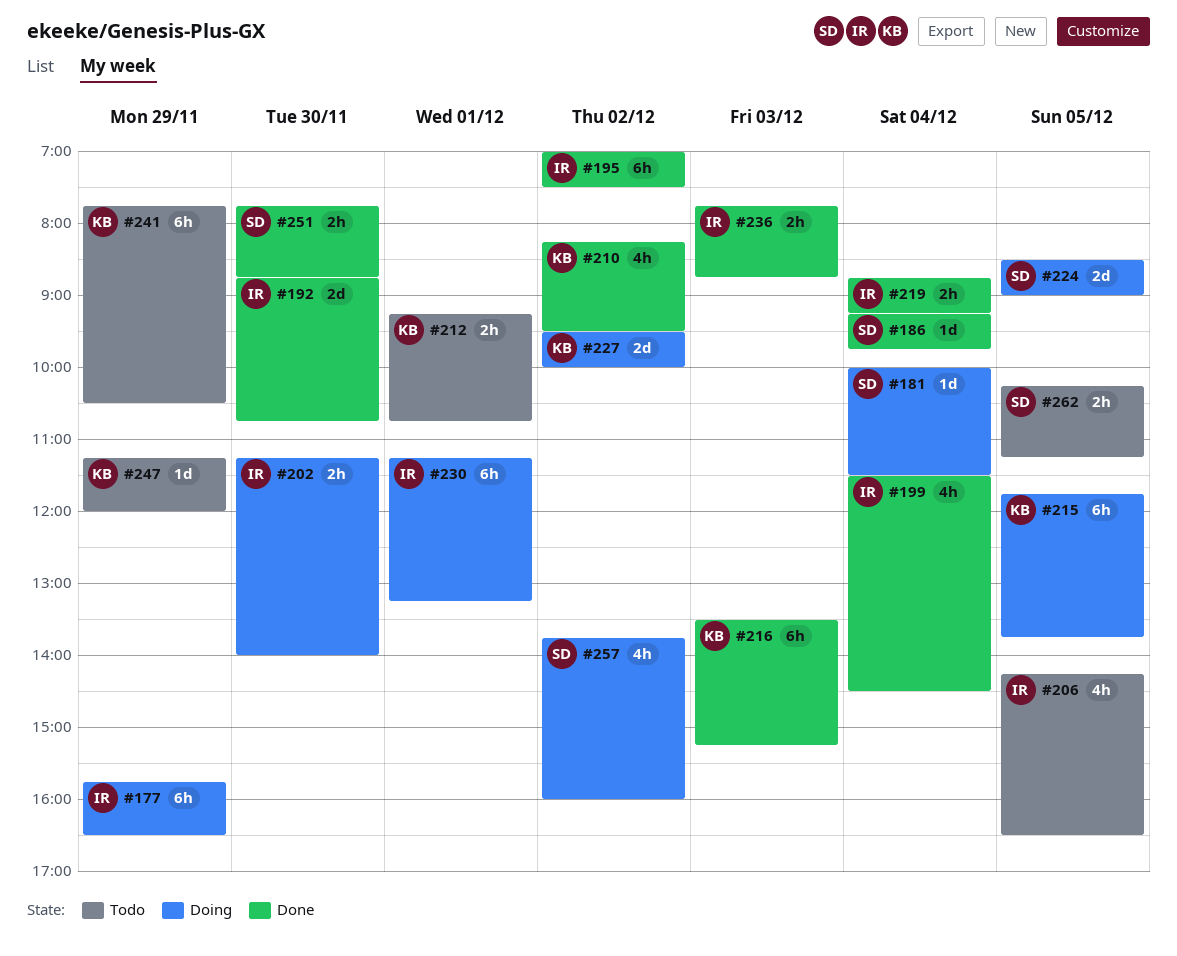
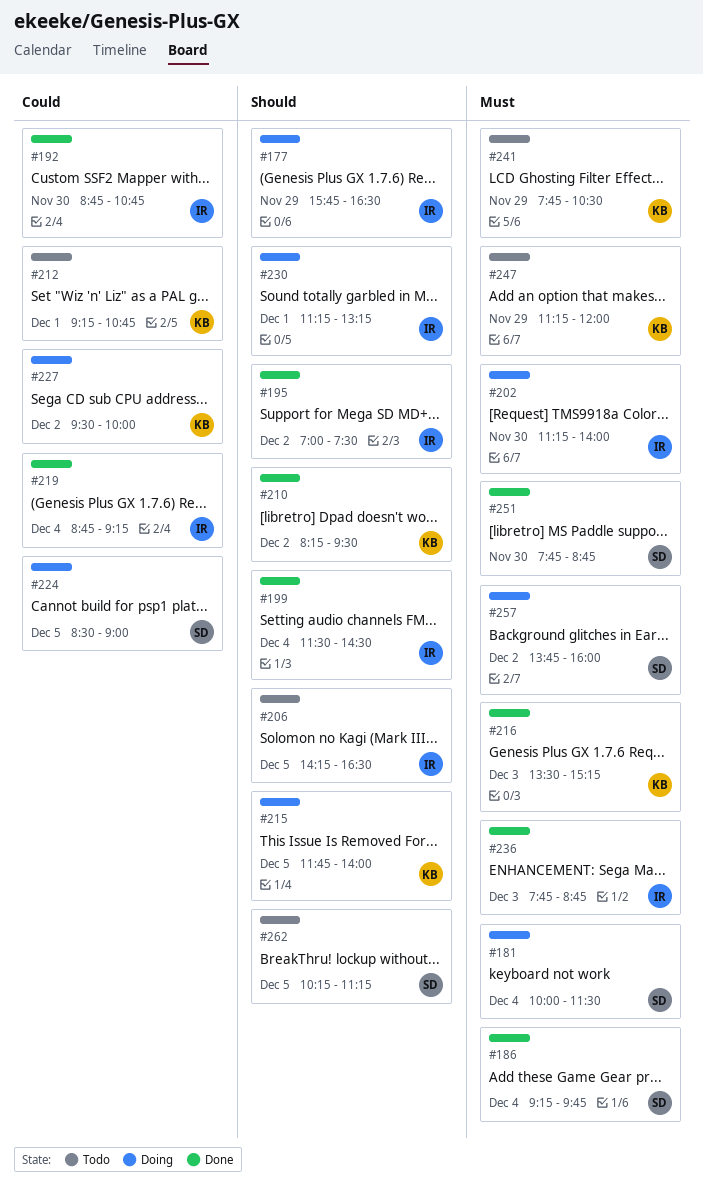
#215, ends: 13:45 -> 14:00

